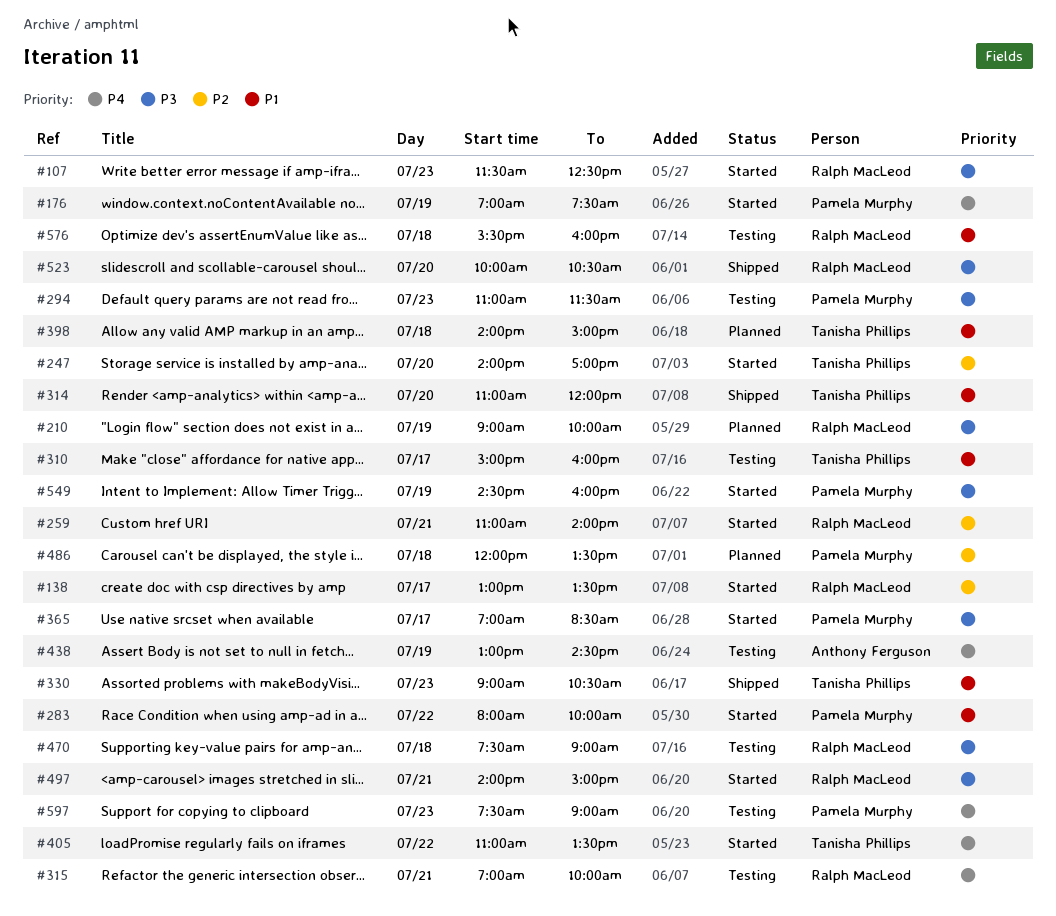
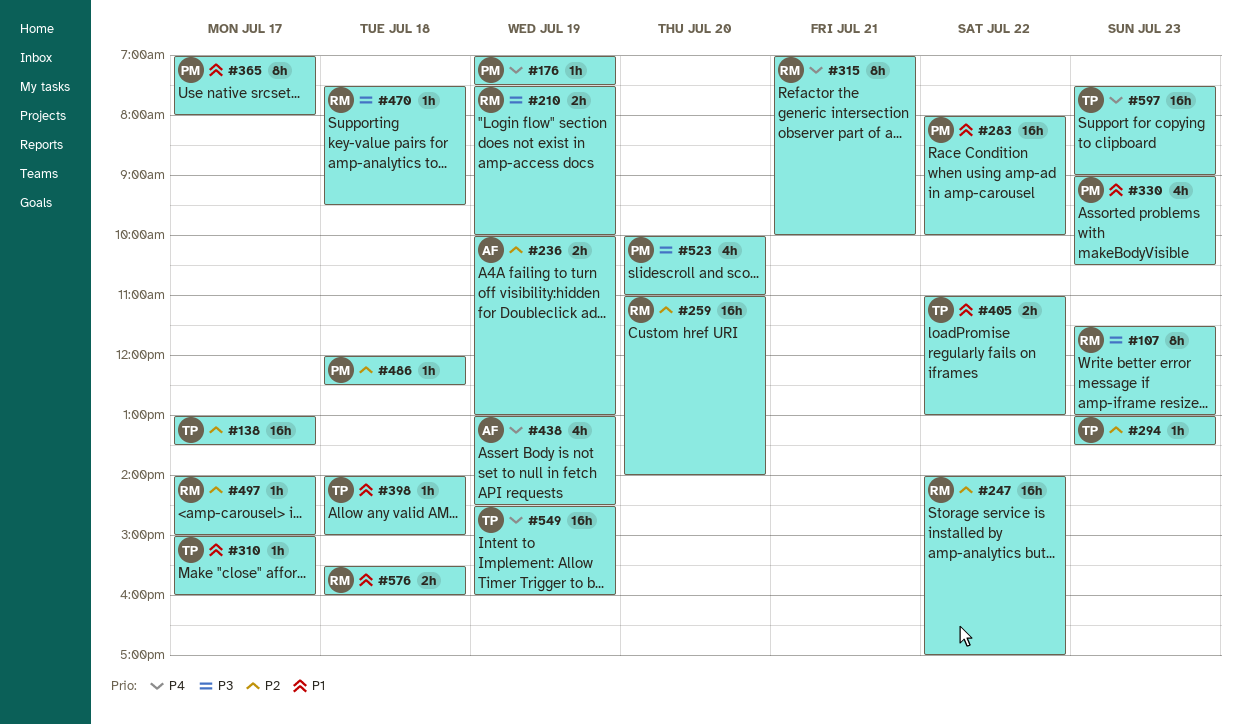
#107, ends: 12:30 -> 13:00
#138, owner: Ralph MacLeod -> Tanisha Phillips
#210, begins: 09:00 -> 07:30
#236: none -> present
#247, owner: Tanisha Phillips -> Ralph MacLeod
#247, day: Jul 20 -> Jul 22
#259, day: Jul 21 -> Jul 20
#294, owner: Pamela Murphy -> Tanisha Phillips
#294, priority: P3 -> P2
#294, begins: 11:00 -> 13:00
#294, ends: 11:30 -> 13:30
#314: present -> none
#330, owner: Tanisha Phillips -> Pamela Murphy
#365, priority: P3 -> P1
#365, ends: 08:30 -> 08:00
#405, priority: P4 -> P1
#405, ends: 13:30 -> 13:00
#470, ends: 09:00 -> 09:30
#486, ends: 13:30 -> 12:30
#497, priority: P3 -> P2
#497, day: Jul 21 -> Jul 17
#523, owner: Ralph MacLeod -> Pamela Murphy
#523, ends: 10:30 -> 11:00
#549, owner: Pamela Murphy -> Tanisha Phillips
#549, priority: P3 -> P4
#597, owner: Pamela Murphy -> Tanisha Phillips

